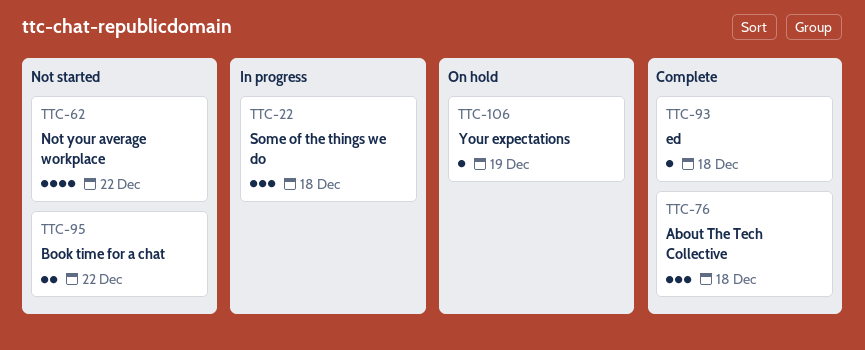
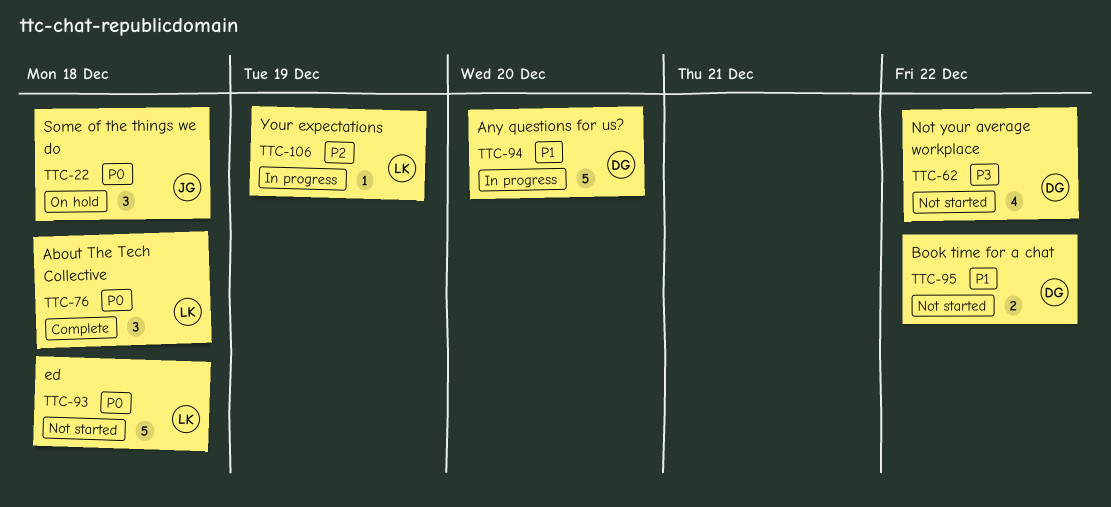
TTC-22, status: In progress -> On hold
TTC-93, status: Complete -> Not started
TTC-93, estimate: 1 -> 5
TTC-94: none -> present
TTC-106, status: On hold -> In progress

